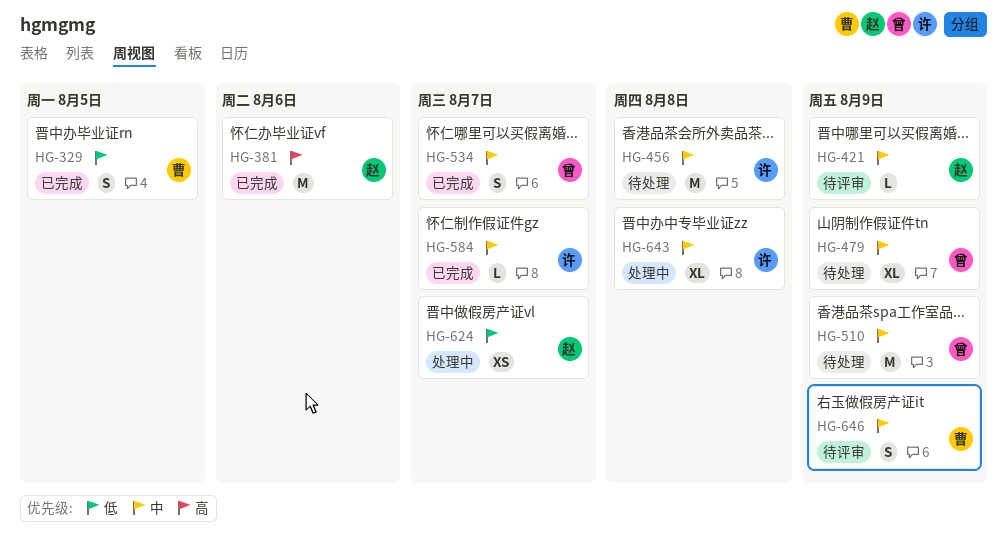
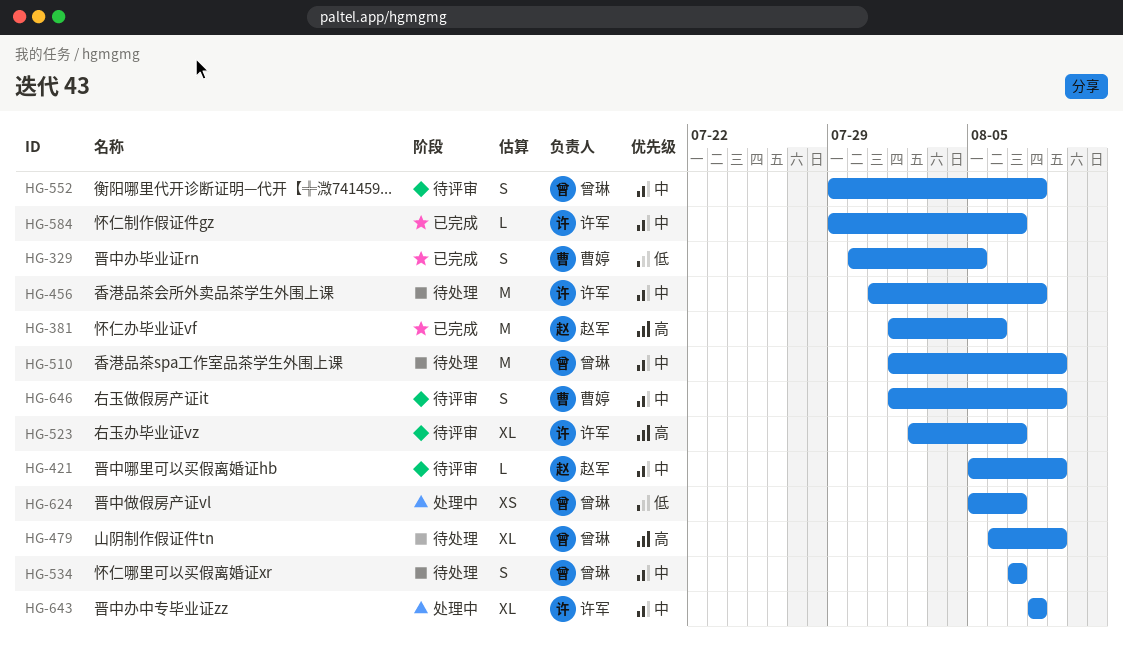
HG-479, priority: 中 -> 高
HG-523: none -> present
HG-534, status: 已完成 -> 待处理
HG-552: none -> present
HG-624, owner: 赵军 -> 曾琳

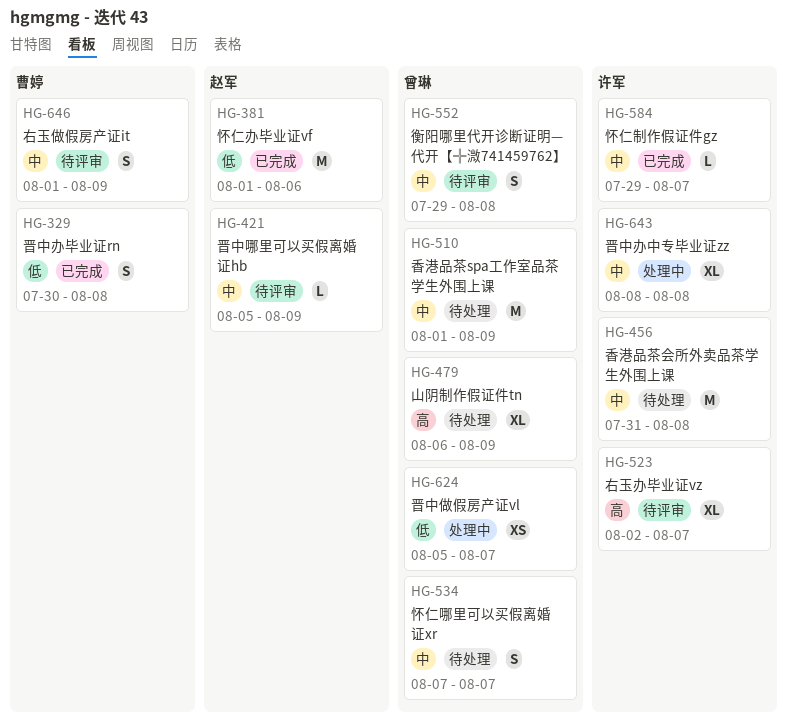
HG-329, due: Aug 5 -> Aug 8
HG-381, priority: 高 -> 低

